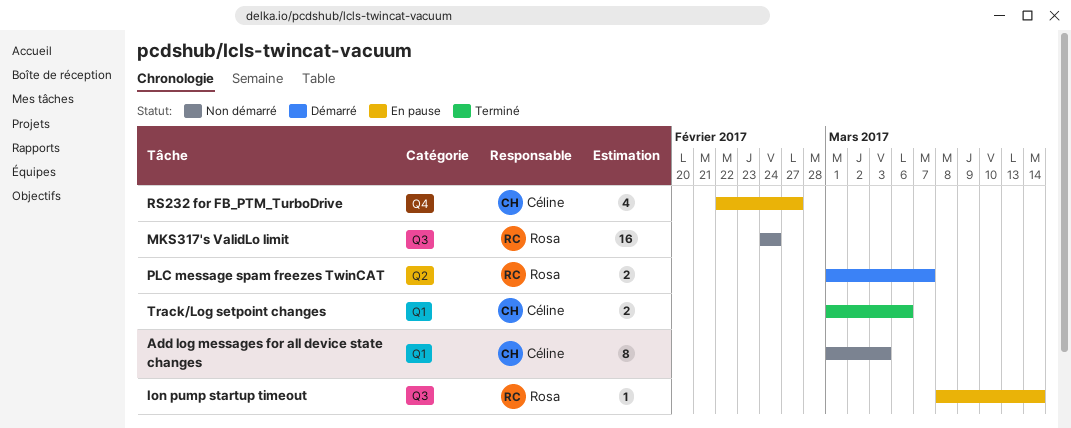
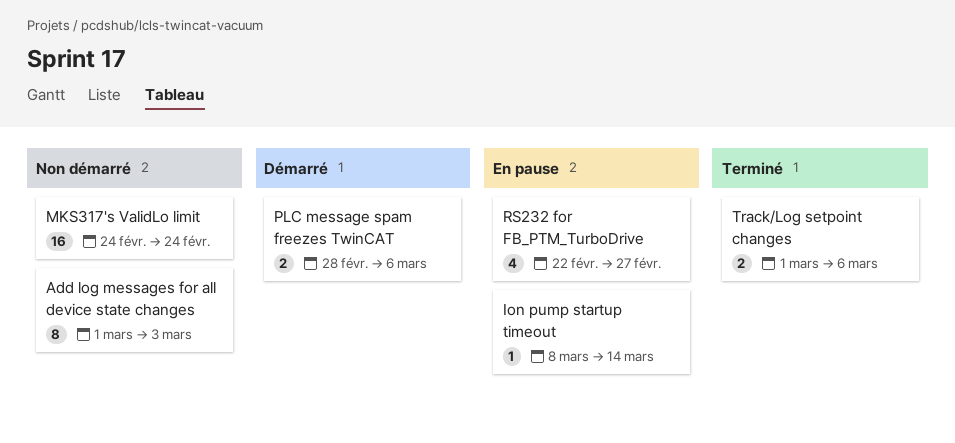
PLC message spam freezes TwinCAT, start: Mar 1 -> Feb 28
PLC message spam freezes TwinCAT, due: Mar 7 -> Mar 6

